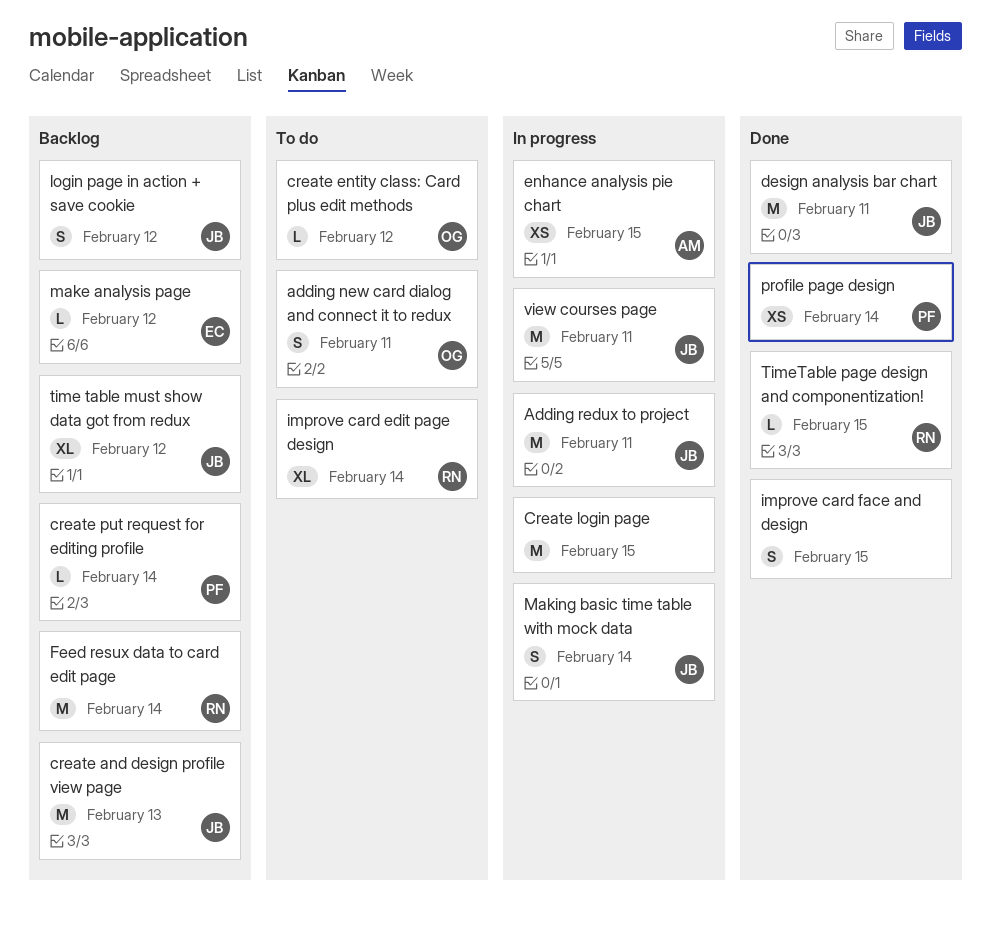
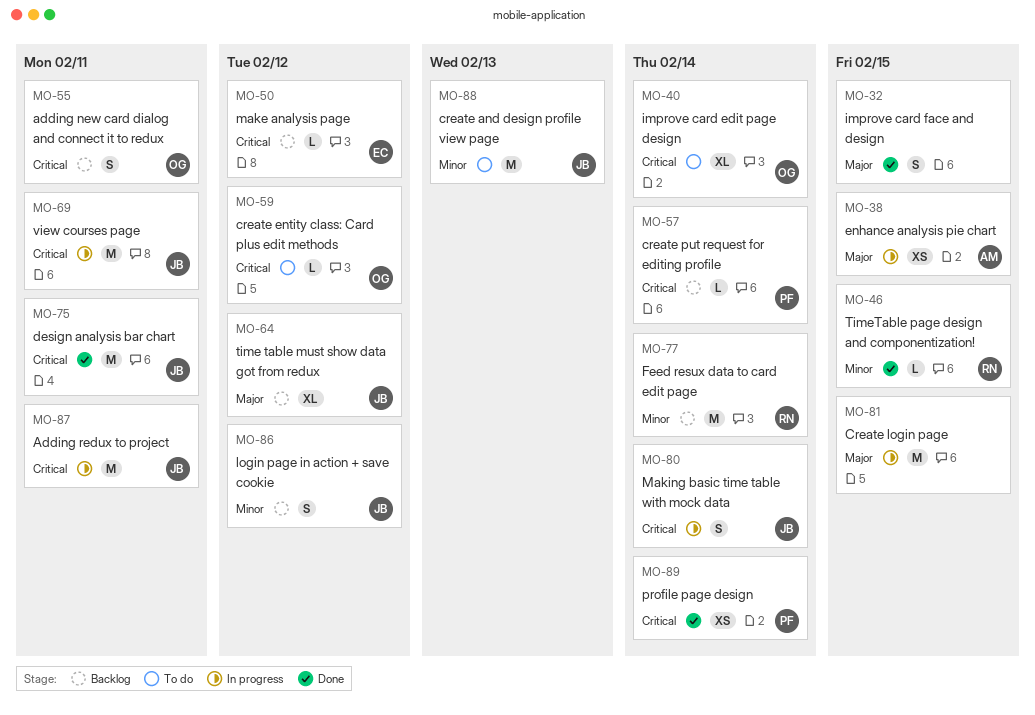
adding new card dialog and connect it to redux, status: To do -> Backlog
create and design profile view page, status: Backlog -> To do
improve card edit page design, owner: RN -> OG

